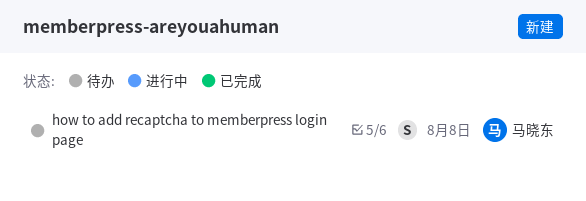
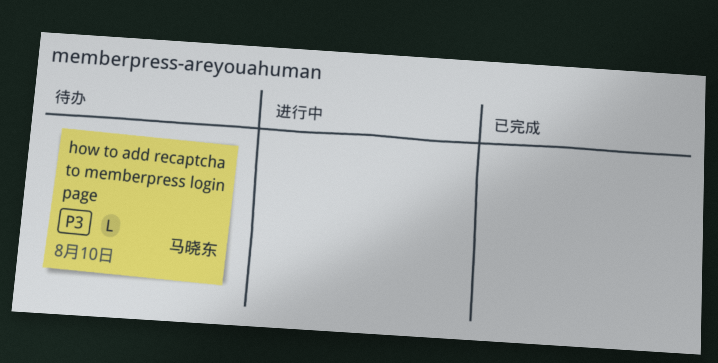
how to add recaptcha to memberpress login page, estimate: S -> L
how to add recaptcha to memberpress login page, due: Aug 8 -> Aug 10

